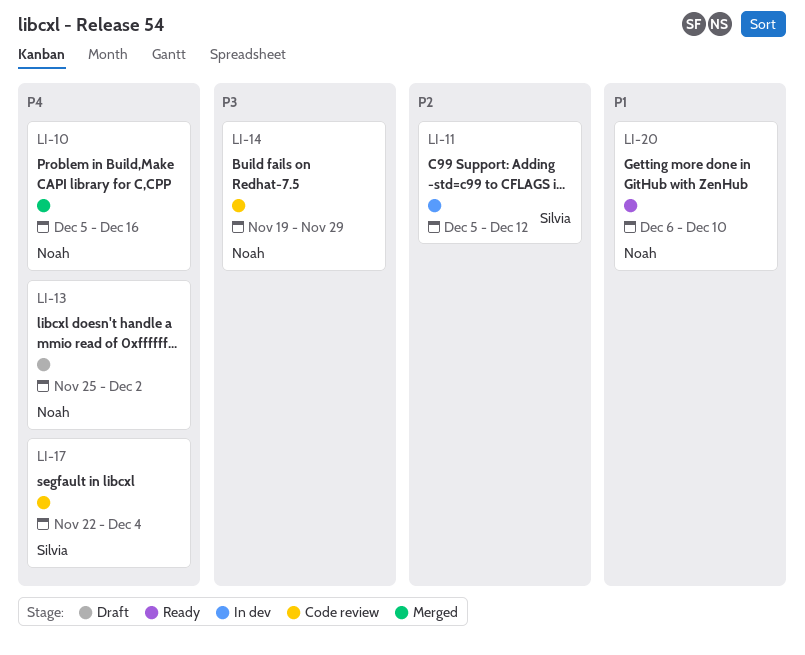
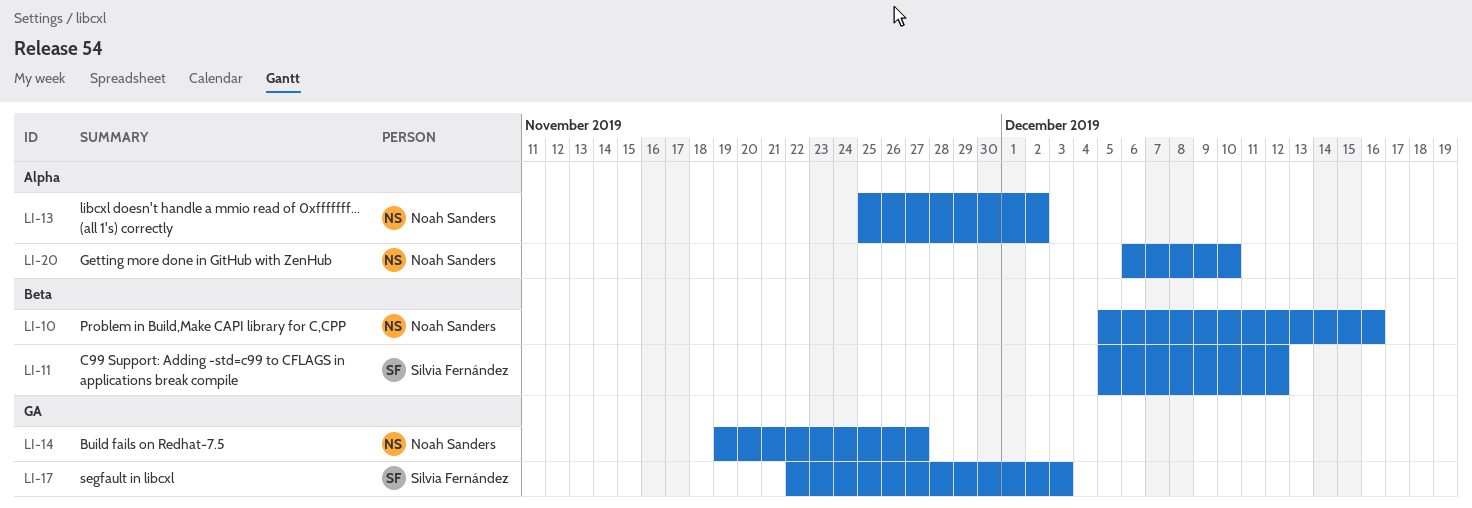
LI-14, due: Nov 29 -> Nov 27
LI-17, due: Dec 4 -> Dec 3

